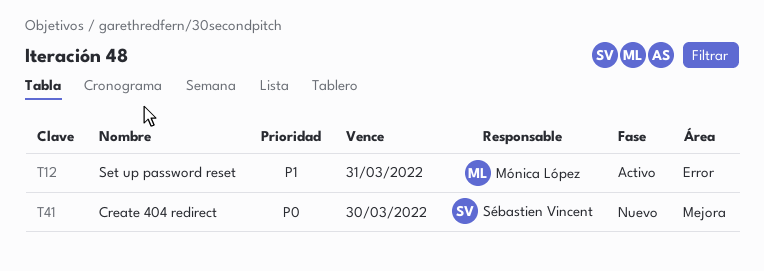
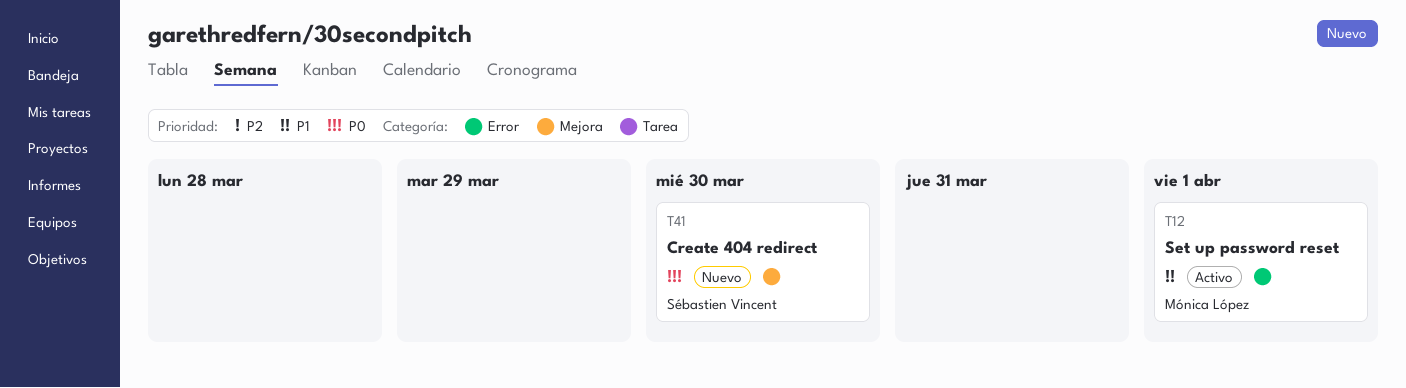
T12, due: Mar 31 -> Apr 1

